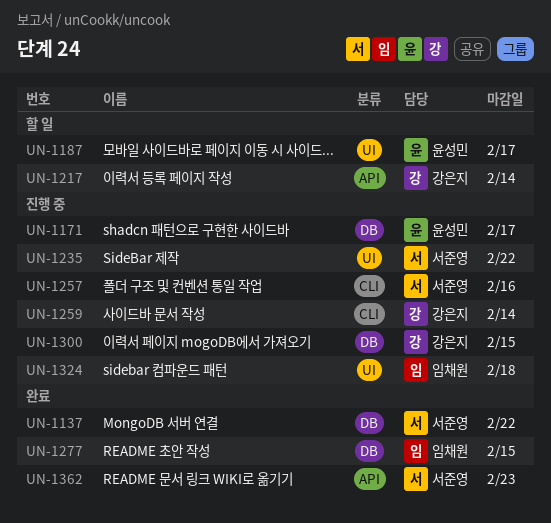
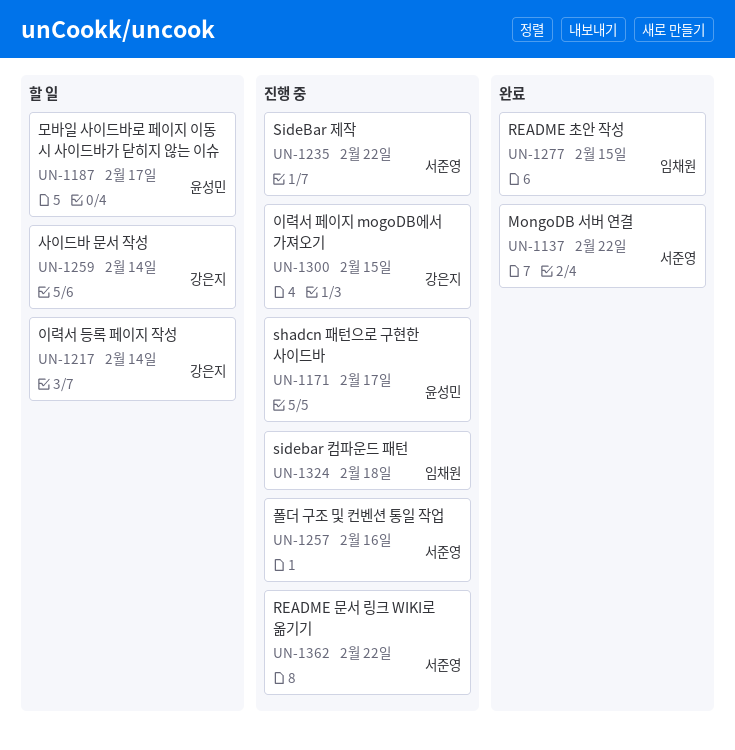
UN-1259, status: 진행 중 -> 할 일
UN-1362, status: 완료 -> 진행 중
UN-1362, due: Feb 23 -> Feb 22

